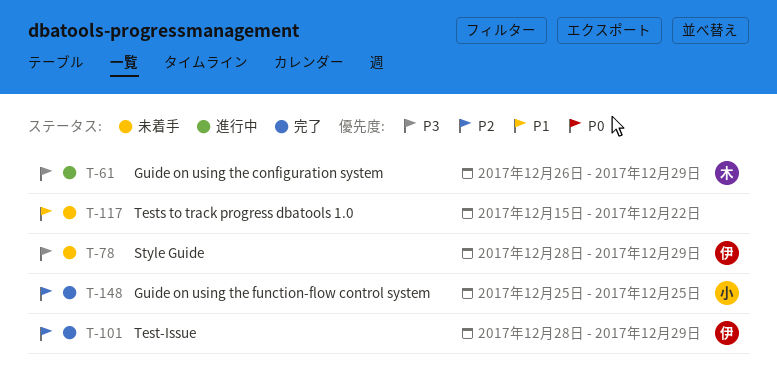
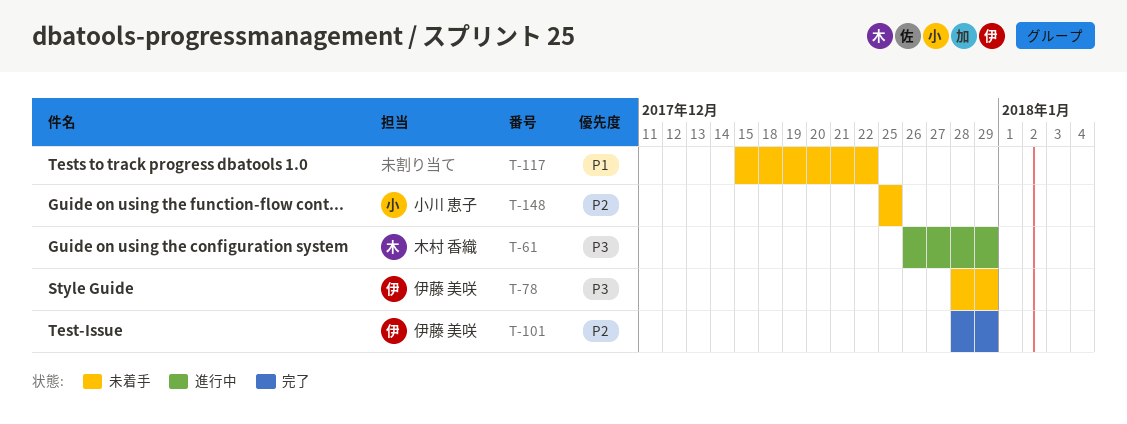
T-148, status: 完了 -> 未着手

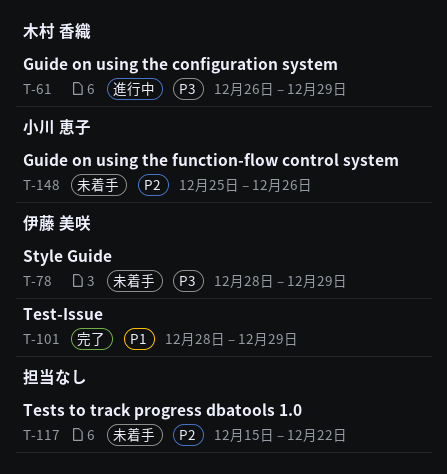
T-101, priority: P2 -> P1
T-117, priority: P1 -> P2
T-148, due: Dec 25 -> Dec 26

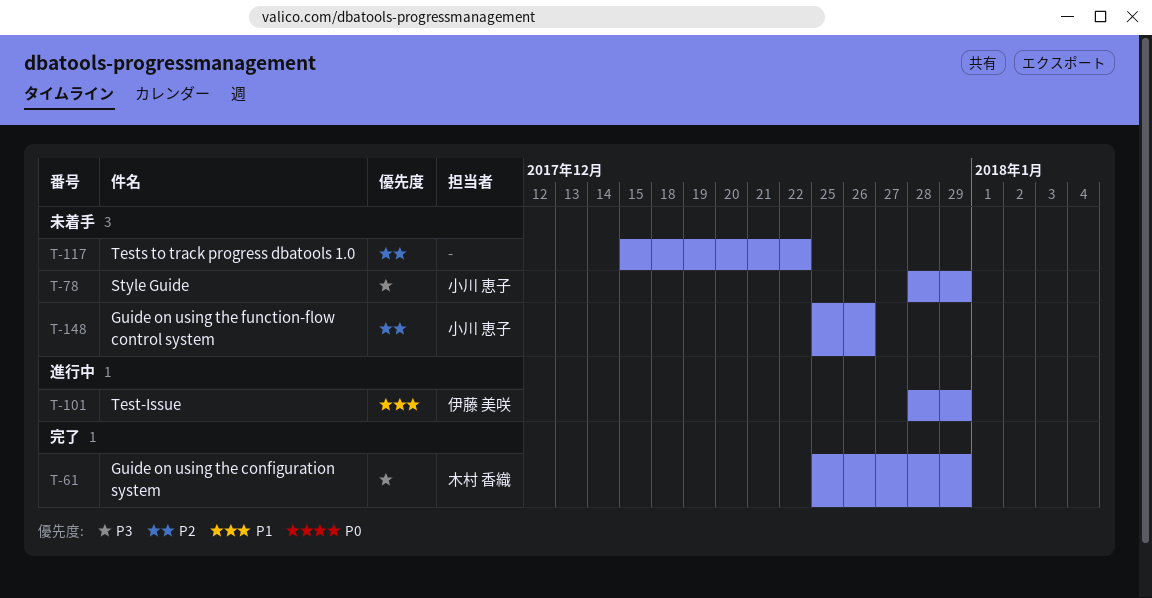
T-61, status: 進行中 -> 完了
T-61, start: Dec 26 -> Dec 25
T-78, owner: 伊藤 美咲 -> 小川 恵子
T-101, status: 完了 -> 進行中

